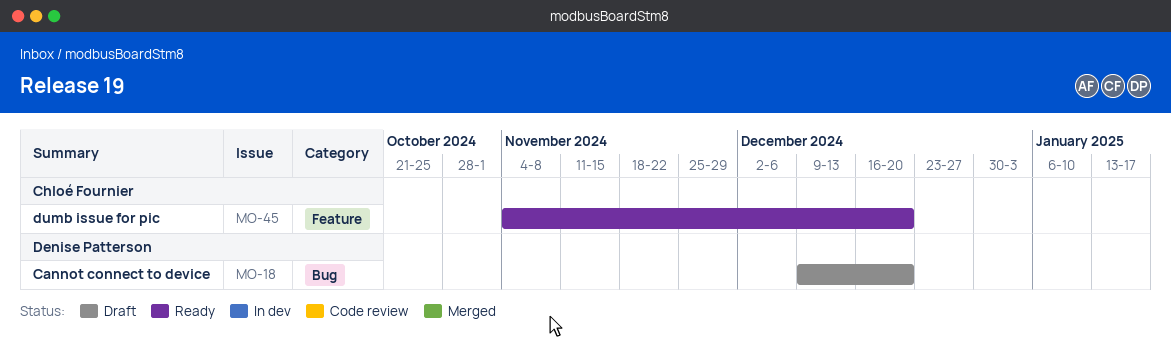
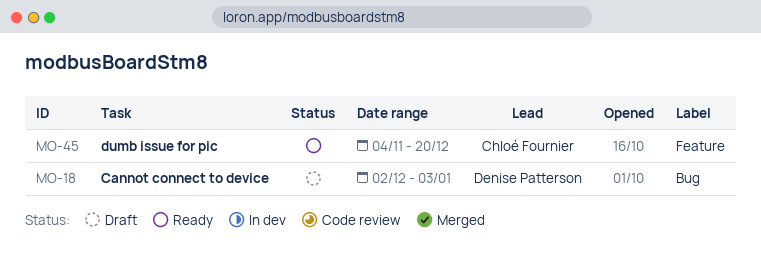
MO-18, start: Dec 9 -> Dec 2
MO-18, due: Dec 20 -> Jan 3

